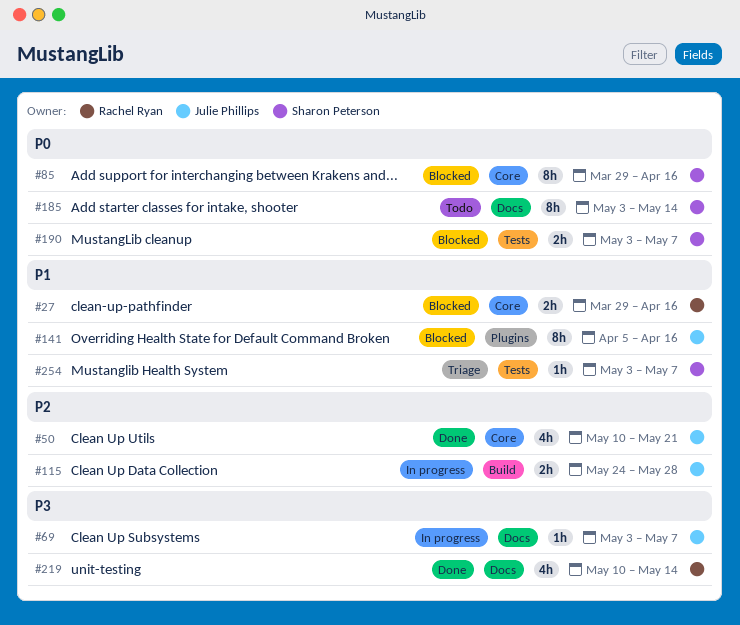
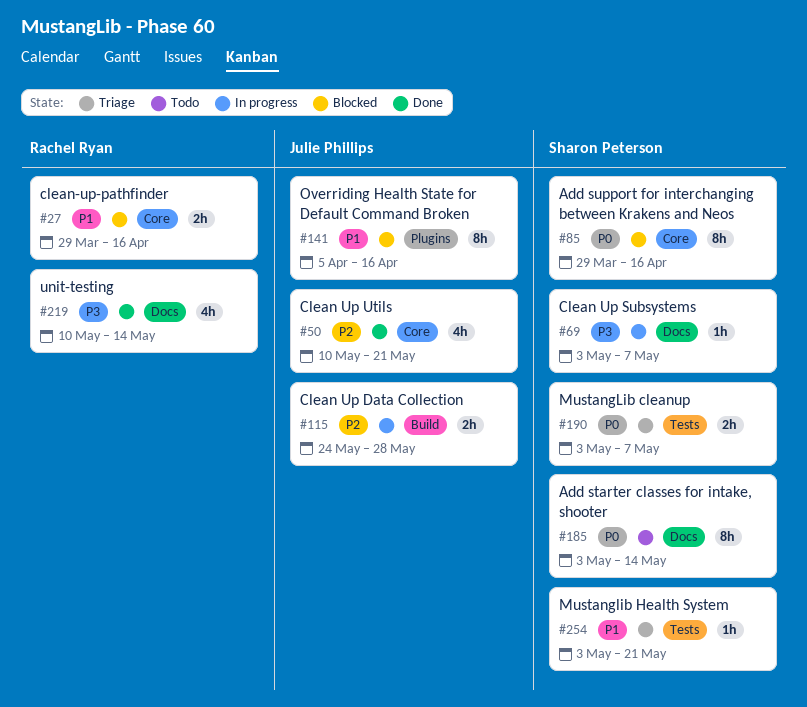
#69, owner: Julie Phillips -> Sharon Peterson
#190, status: Blocked -> Triage
#254, due: May 7 -> May 21

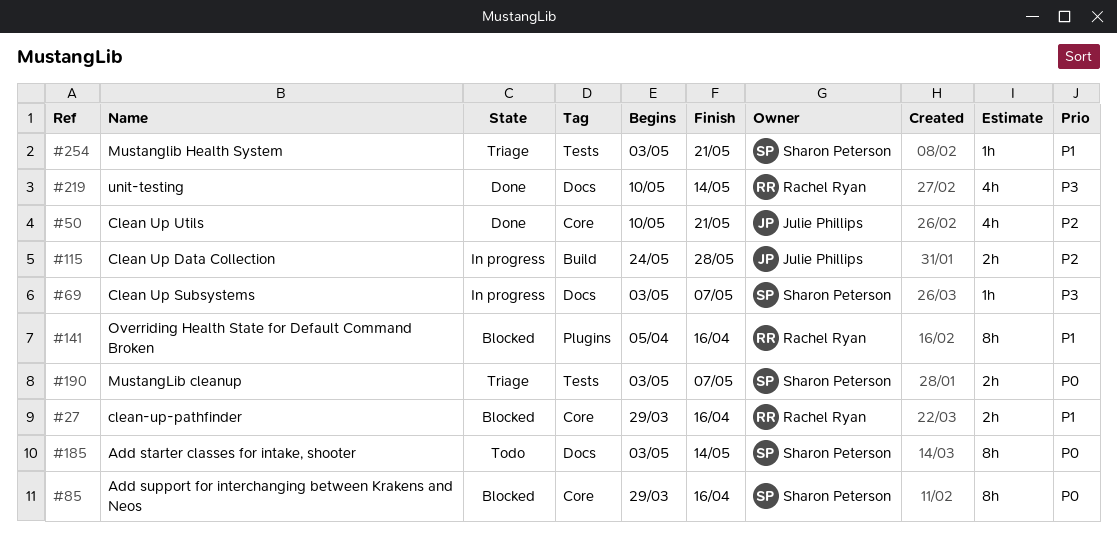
#141, owner: Julie Phillips -> Rachel Ryan

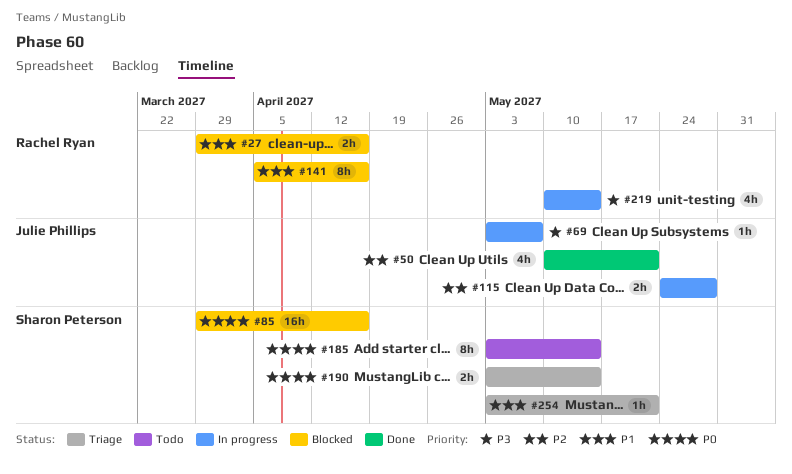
#69, owner: Sharon Peterson -> Julie Phillips
#85, estimate: 8h -> 16h
#190, due: May 7 -> May 14
#219, status: Done -> In progress

